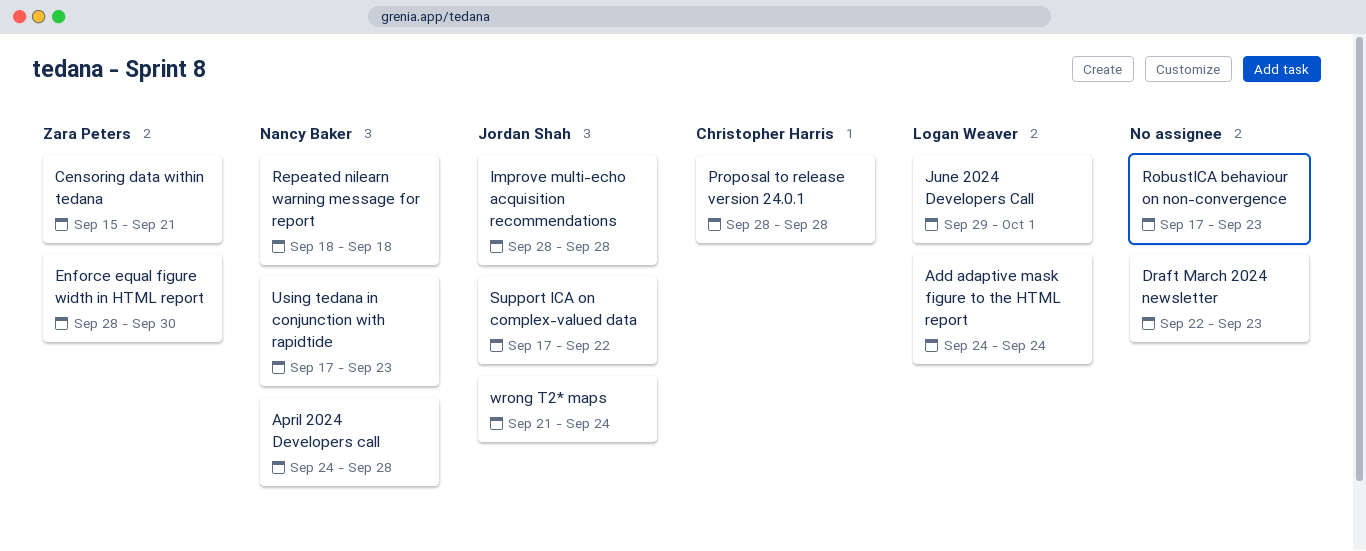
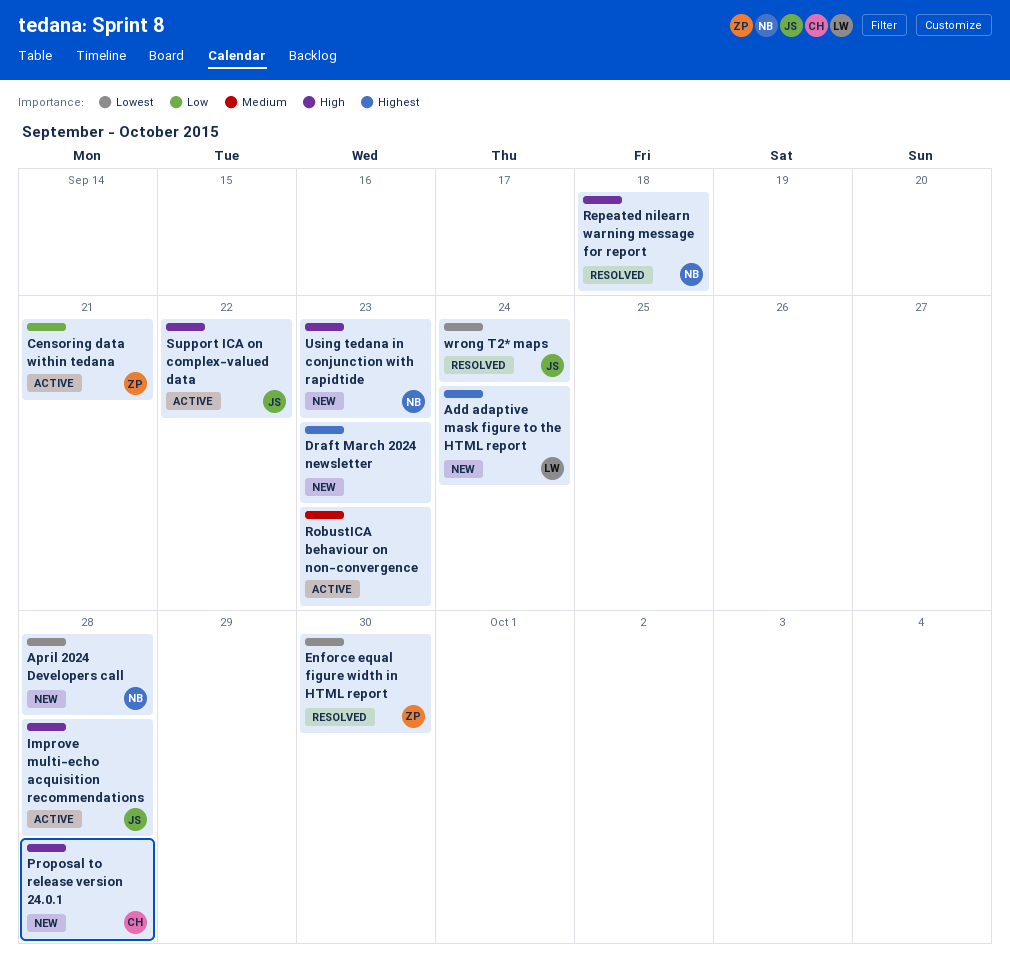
June 2024 Developers Call: present -> none

